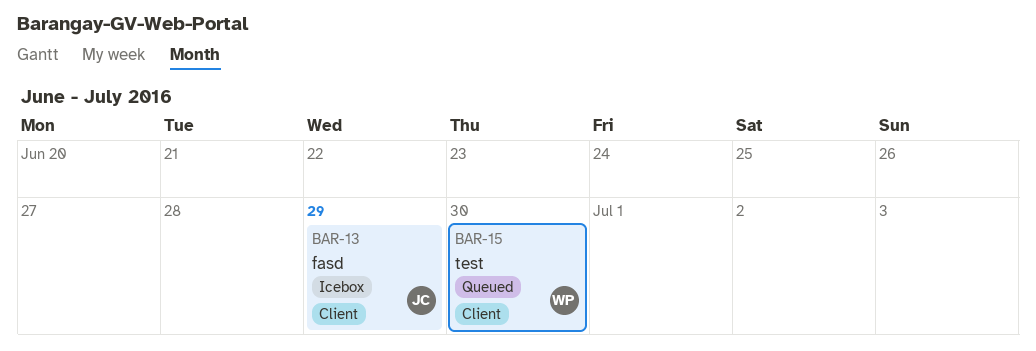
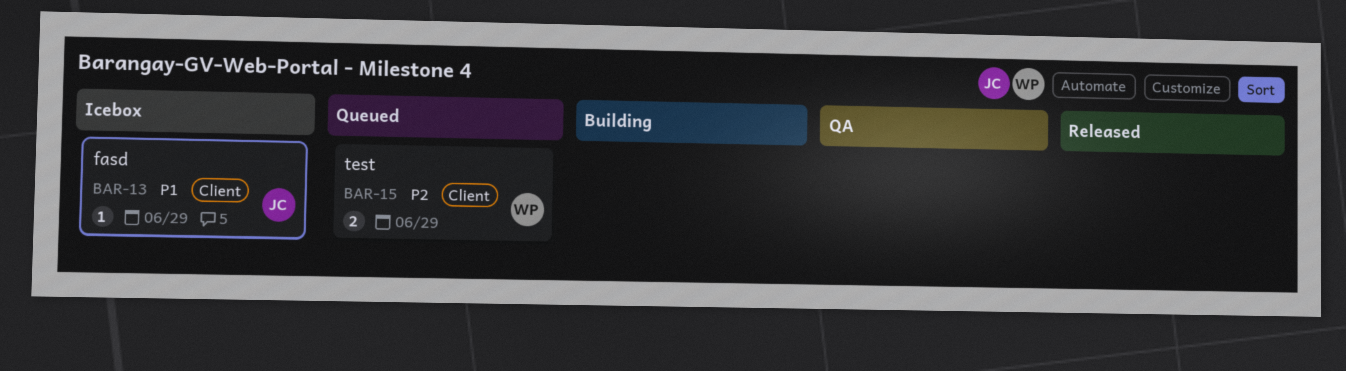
BAR-15, due: Jun 30 -> Jun 29

